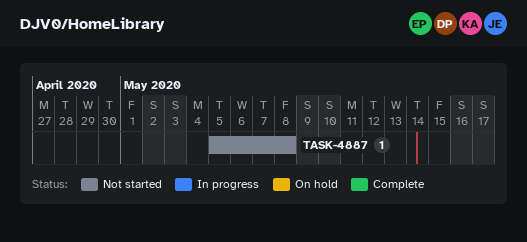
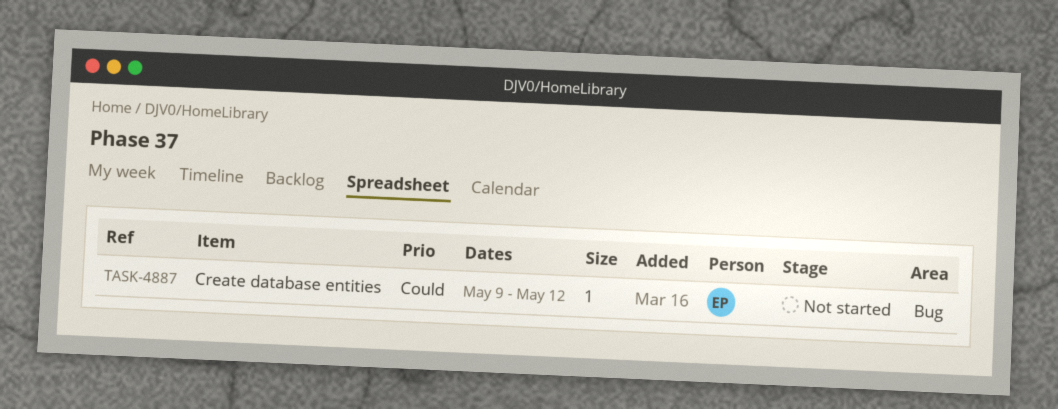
TASK-4887, start: May 5 -> May 9
TASK-4887, due: May 8 -> May 12

